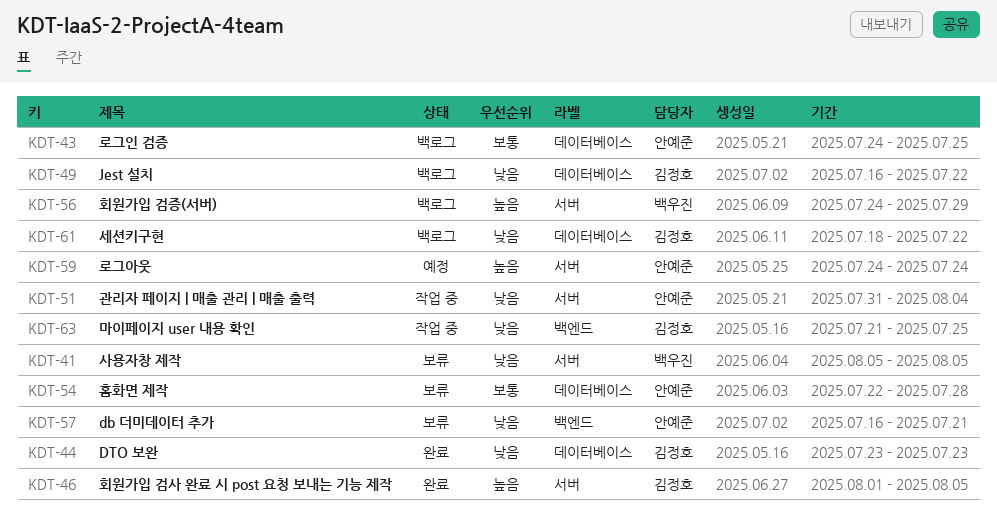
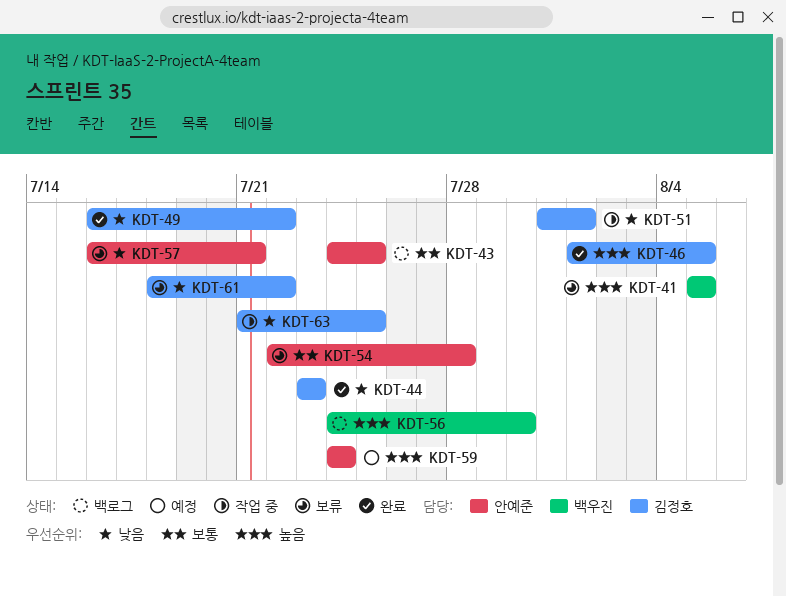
KDT-41, priority: 낮음 -> 높음
KDT-49, status: 백로그 -> 완료
KDT-51, owner: 안예준 -> 김정호
KDT-51, due: Aug 4 -> Aug 1
KDT-56, due: Jul 29 -> Jul 30
KDT-61, status: 백로그 -> 보류

